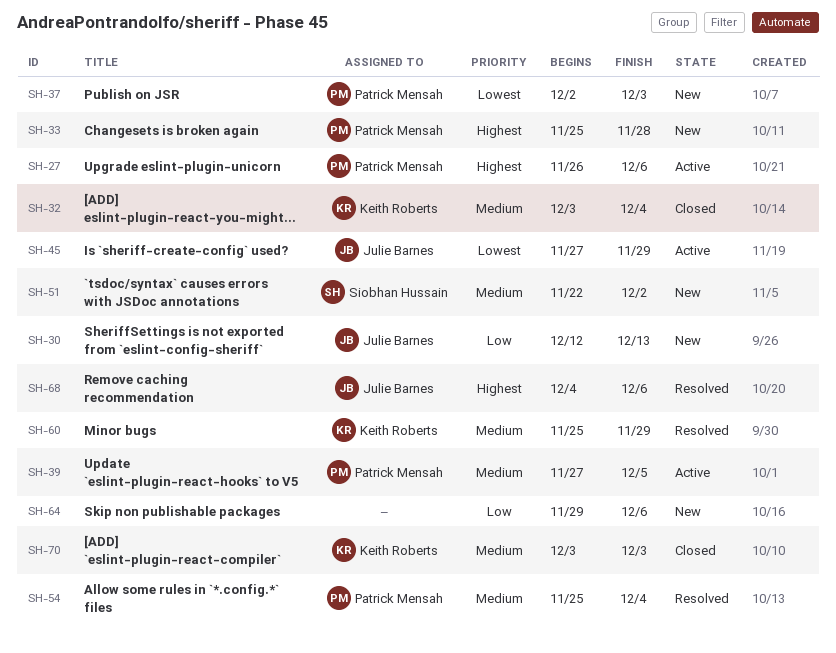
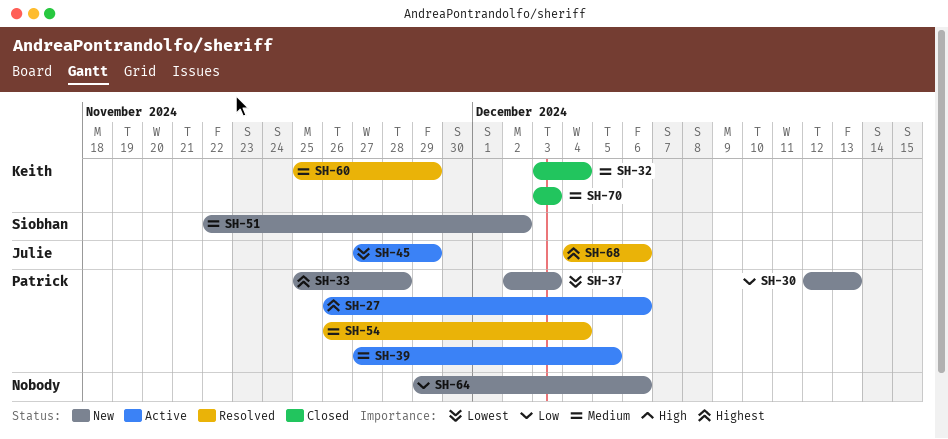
SH-30, owner: Julie Barnes -> Patrick Mensah
SH-54, start: Nov 25 -> Nov 26

